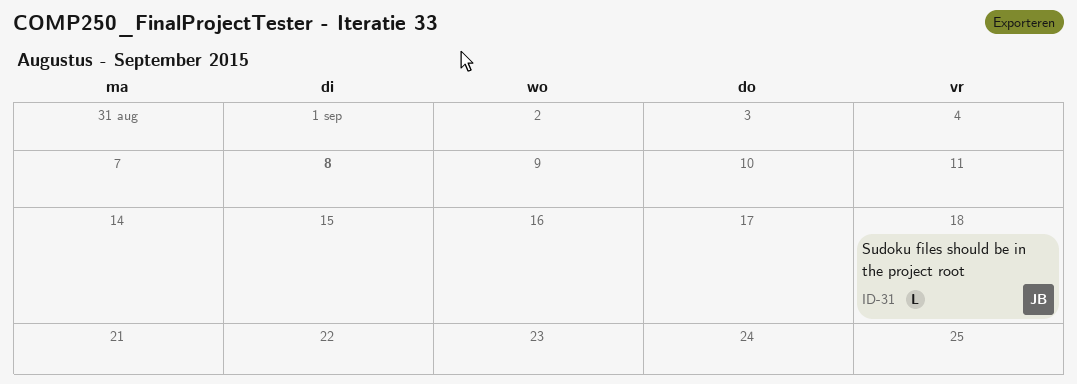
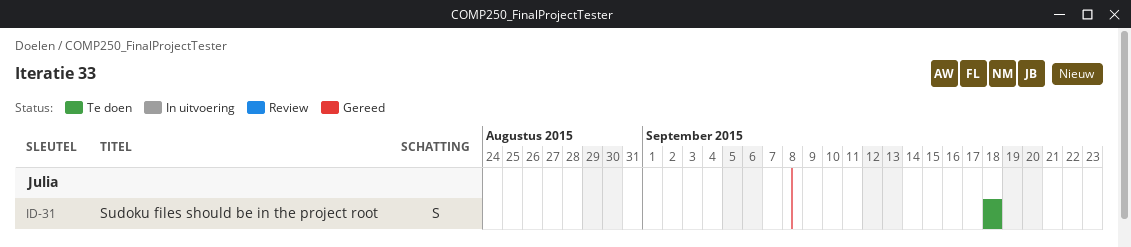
ID-31, estimate: L -> S

